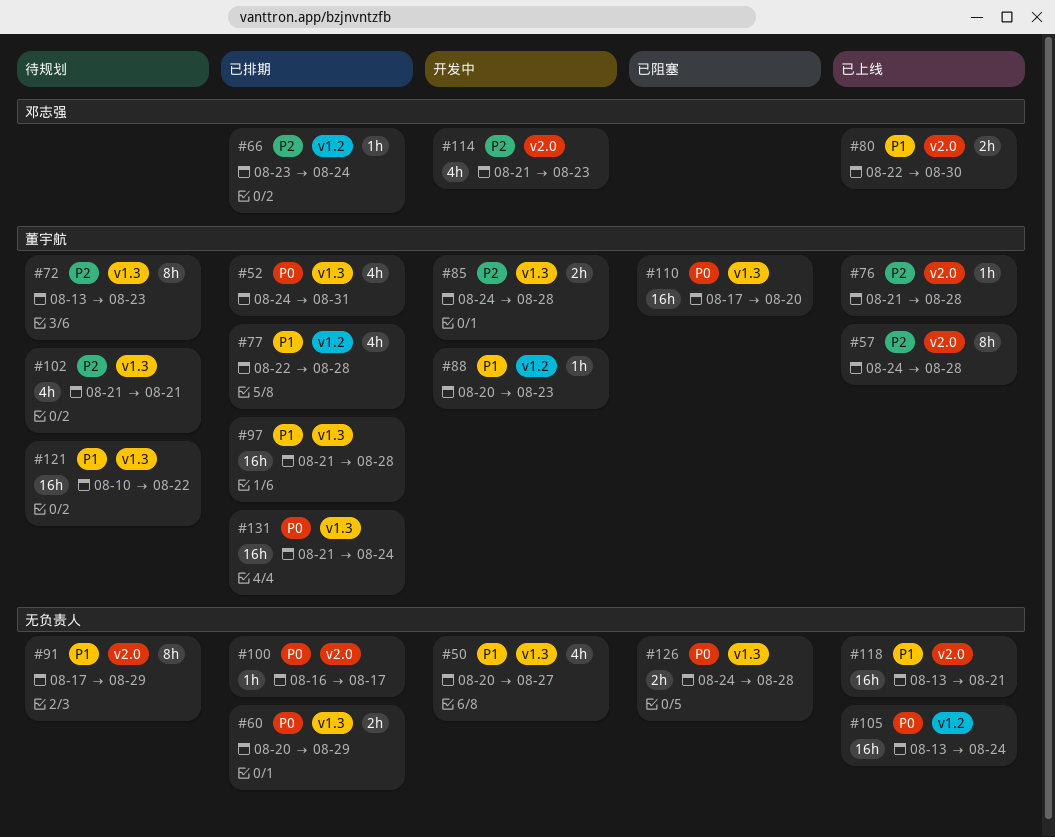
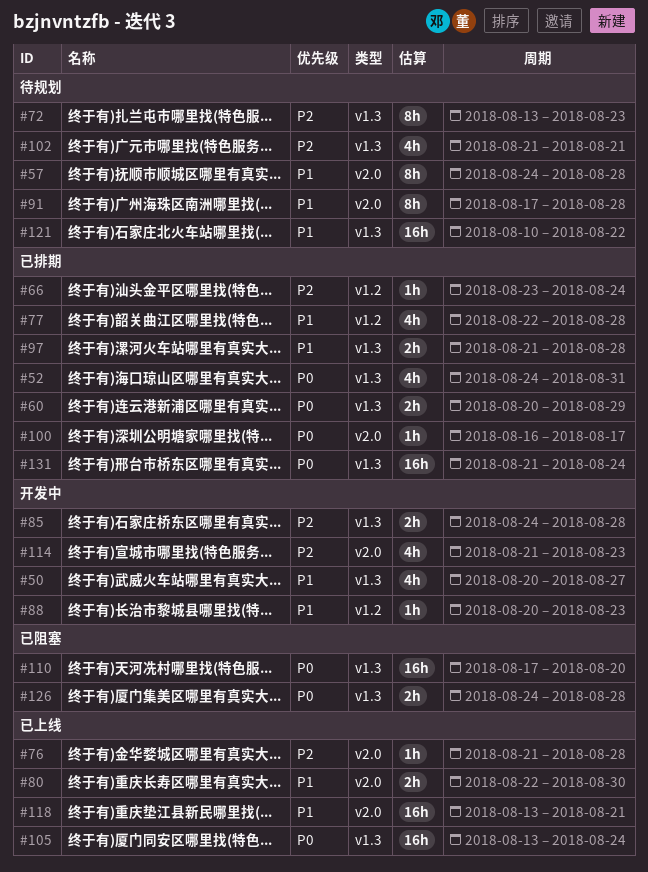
#57, status: 已上线 -> 待规划
#57, priority: P2 -> P1
#91, due: Aug 29 -> Aug 28
#97, estimate: 16h -> 2h
#105, label: v1.2 -> v1.3

